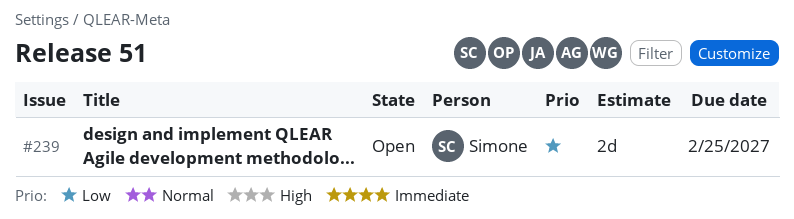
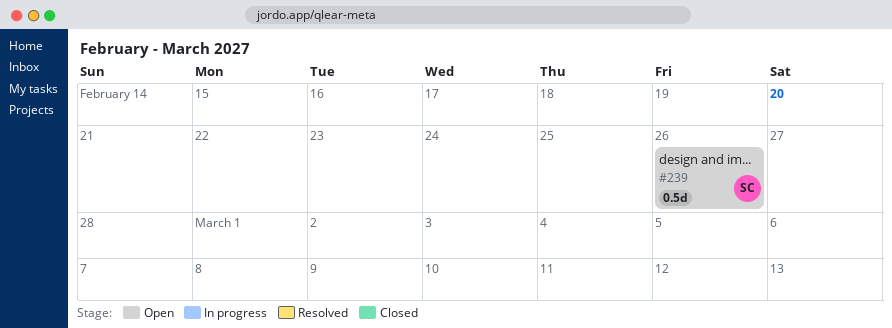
#239, estimate: 2d -> 0.5d
#239, due: Feb 25 -> Feb 26

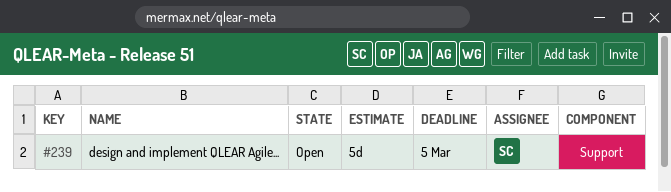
#239, estimate: 0.5d -> 5d
#239, due: Feb 26 -> Mar 5

